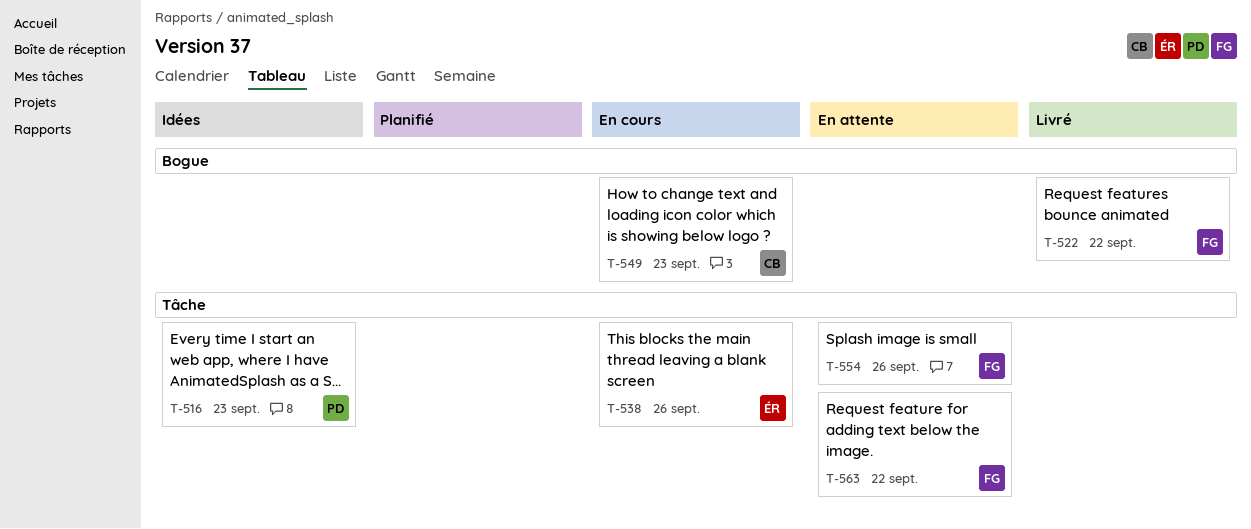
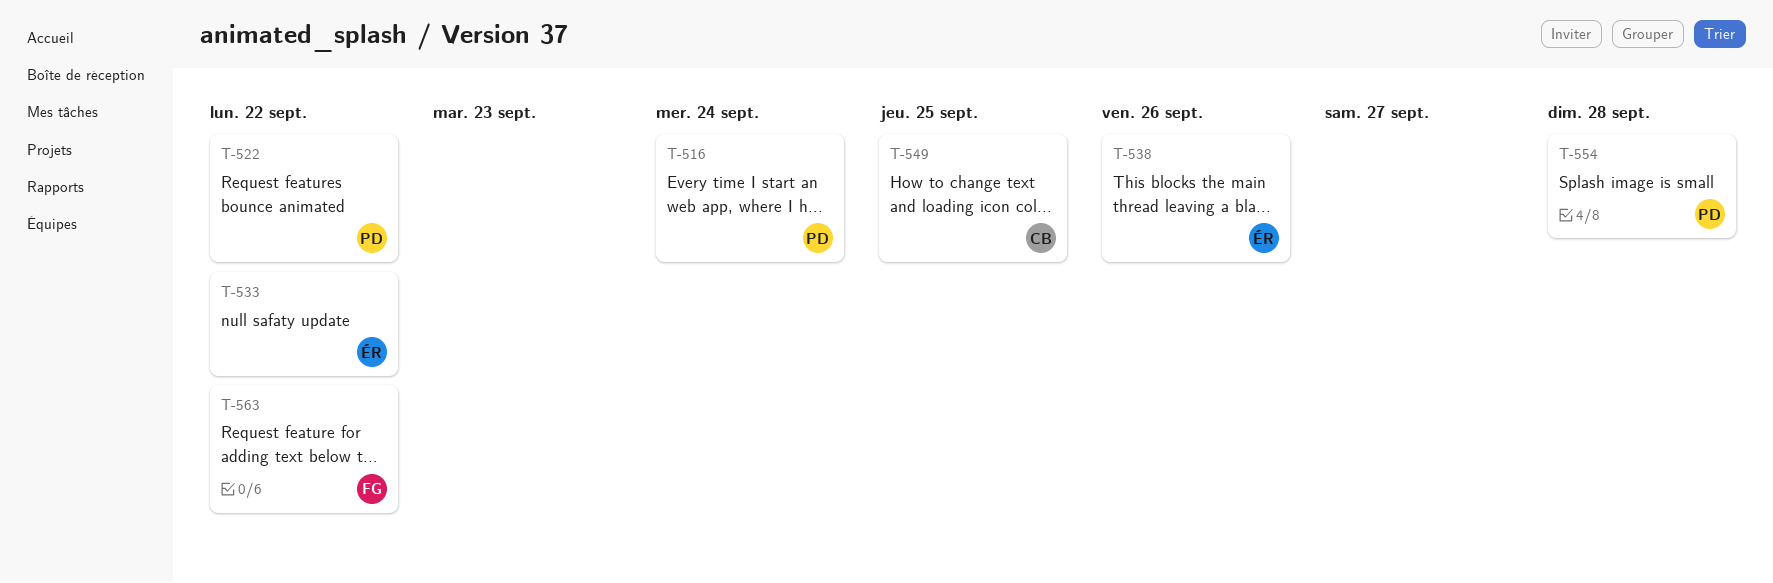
T-516, due: Sep 23 -> Sep 24
T-522, owner: FG -> PD
T-533: none -> present
T-549, due: Sep 23 -> Sep 25
T-554, owner: FG -> PD
T-554, due: Sep 26 -> Sep 28

